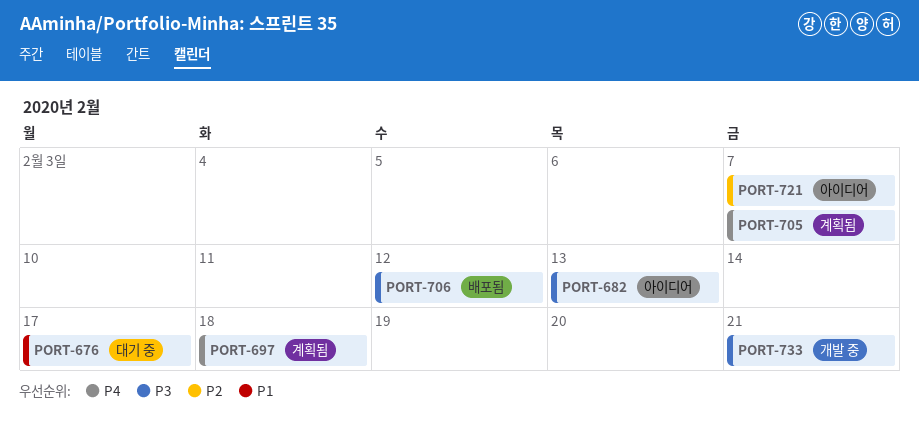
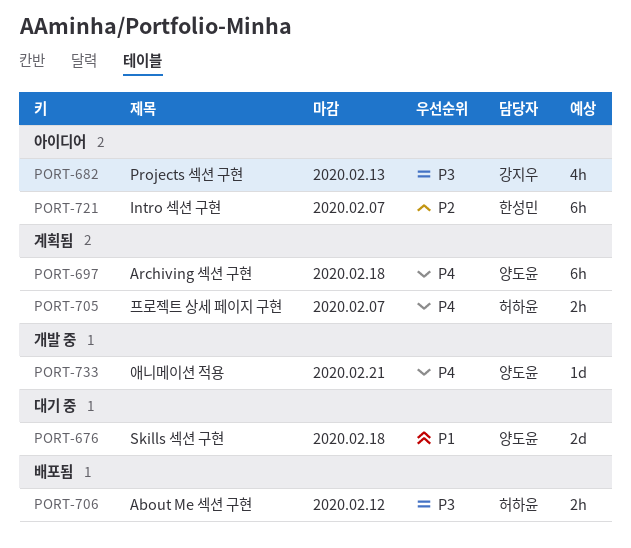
PORT-676, due: Feb 17 -> Feb 18
PORT-733, priority: P3 -> P4

